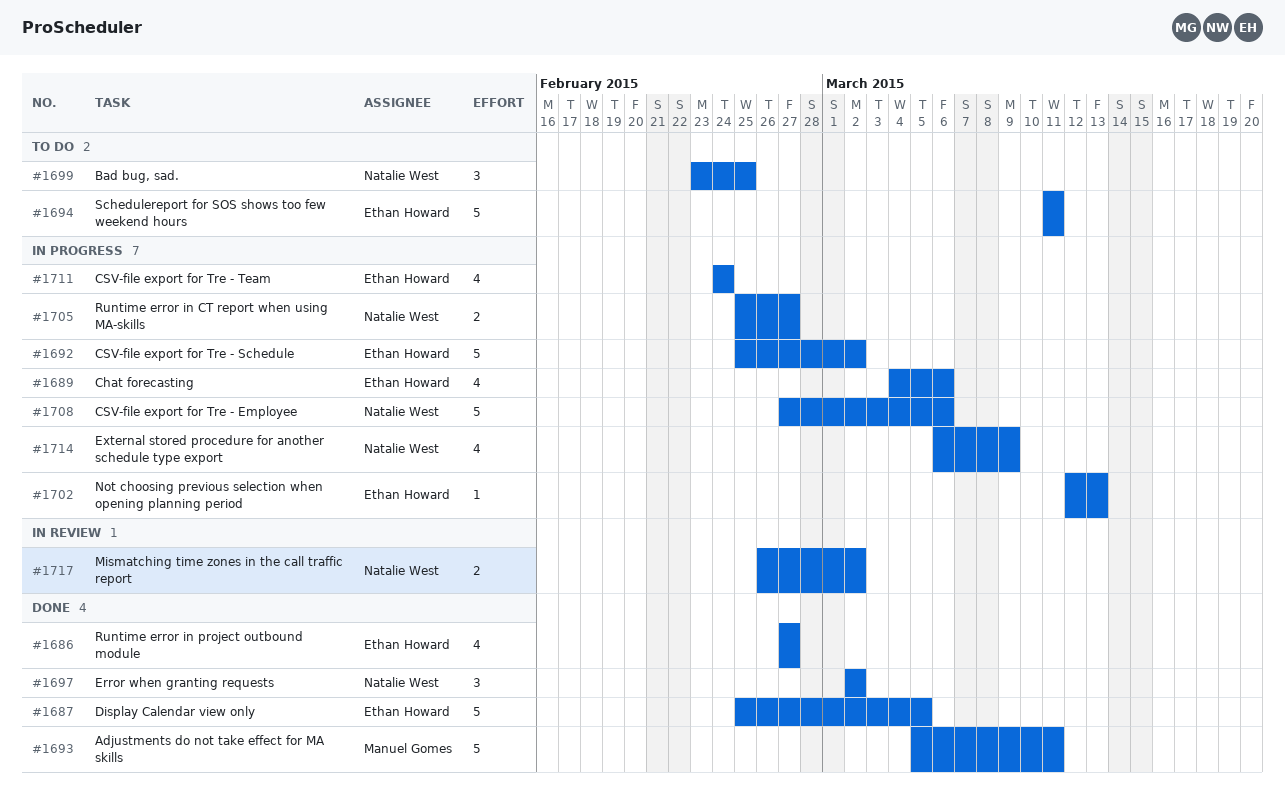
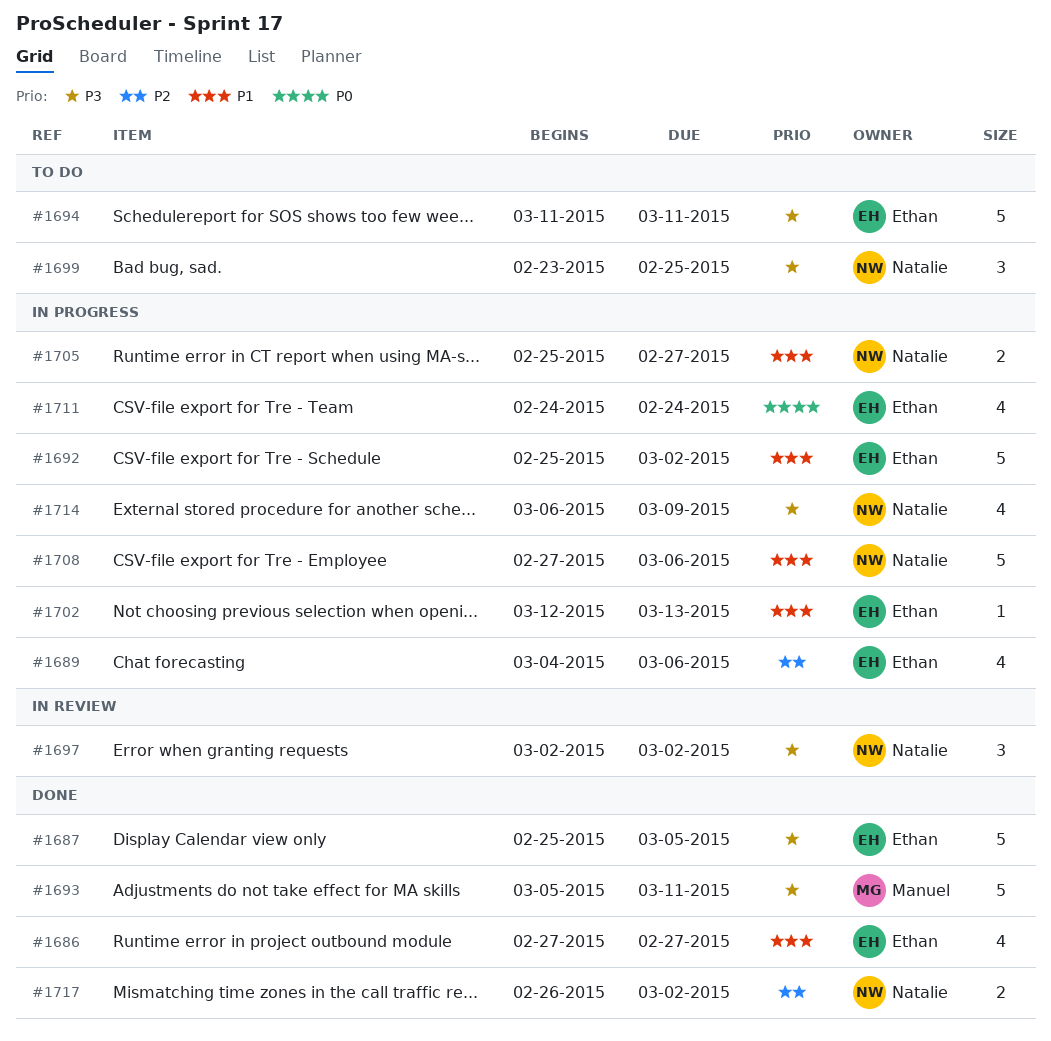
#1697, status: Done -> In review
#1717, status: In review -> Done

